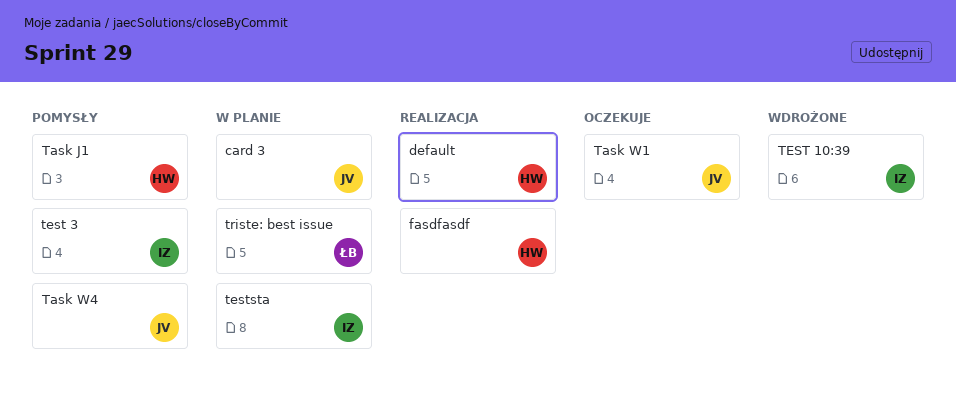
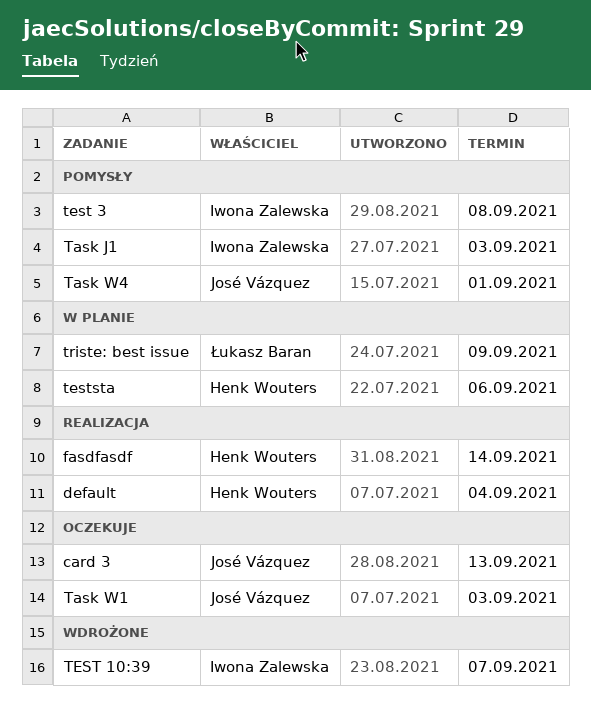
card 3, status: W planie -> Oczekuje
Task J1, owner: Henk Wouters -> Iwona Zalewska
teststa, owner: Iwona Zalewska -> Henk Wouters

